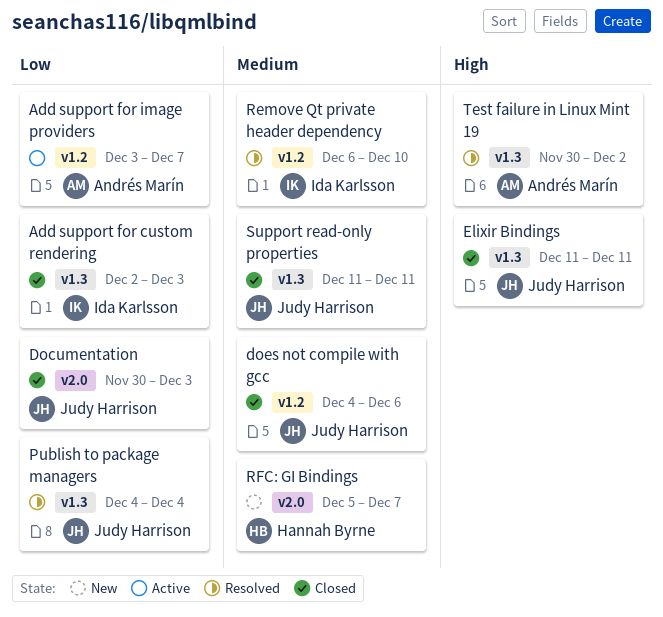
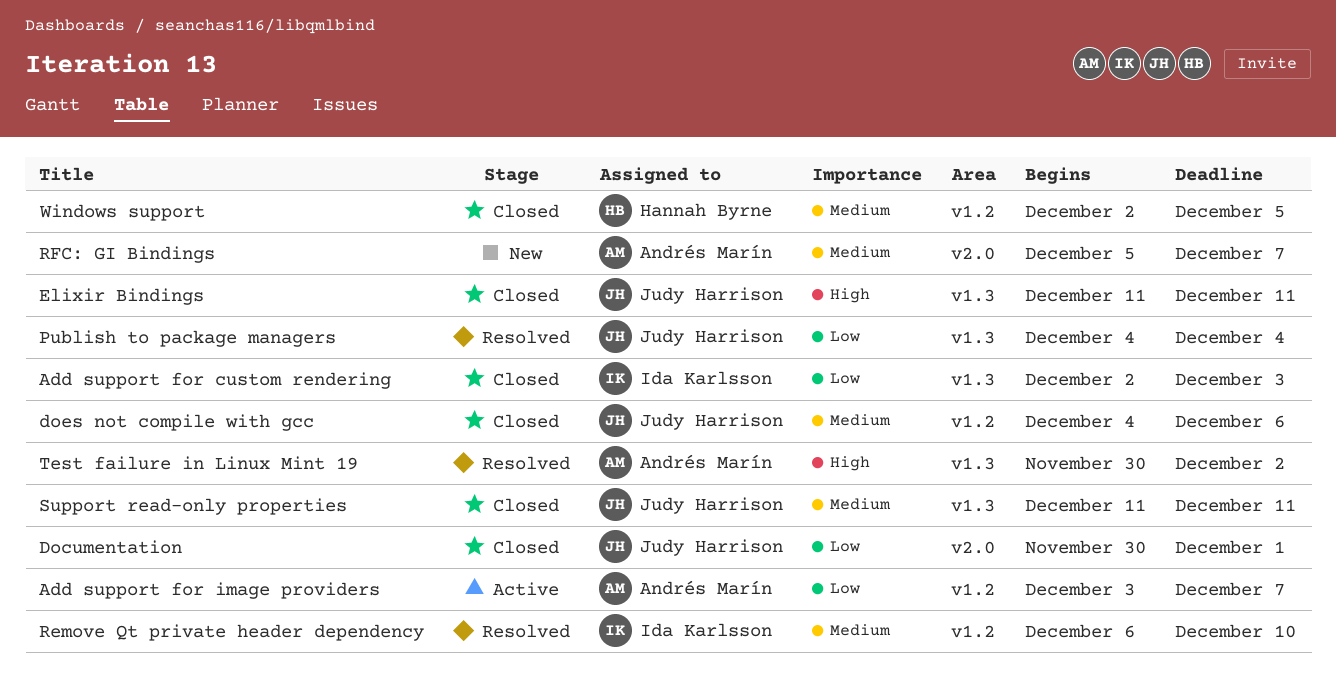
Documentation, due: Dec 3 -> Dec 1
RFC: GI Bindings, owner: Hannah Byrne -> Andrés Marín
Windows support: none -> present

